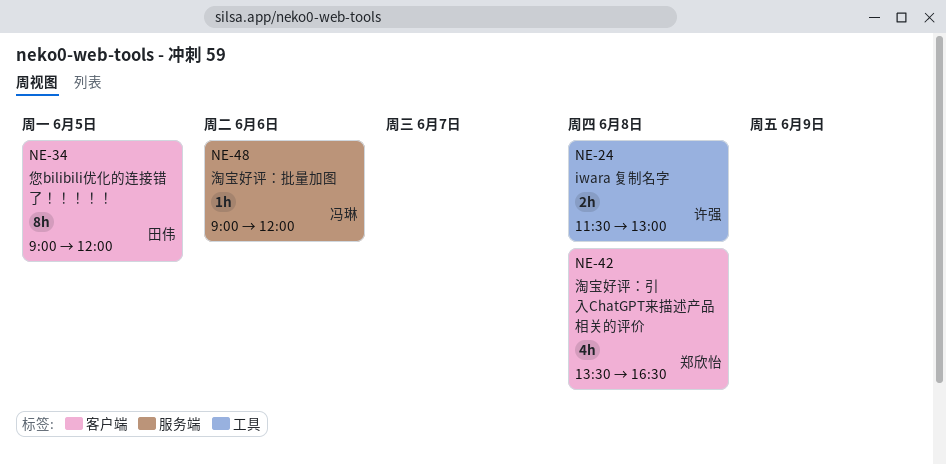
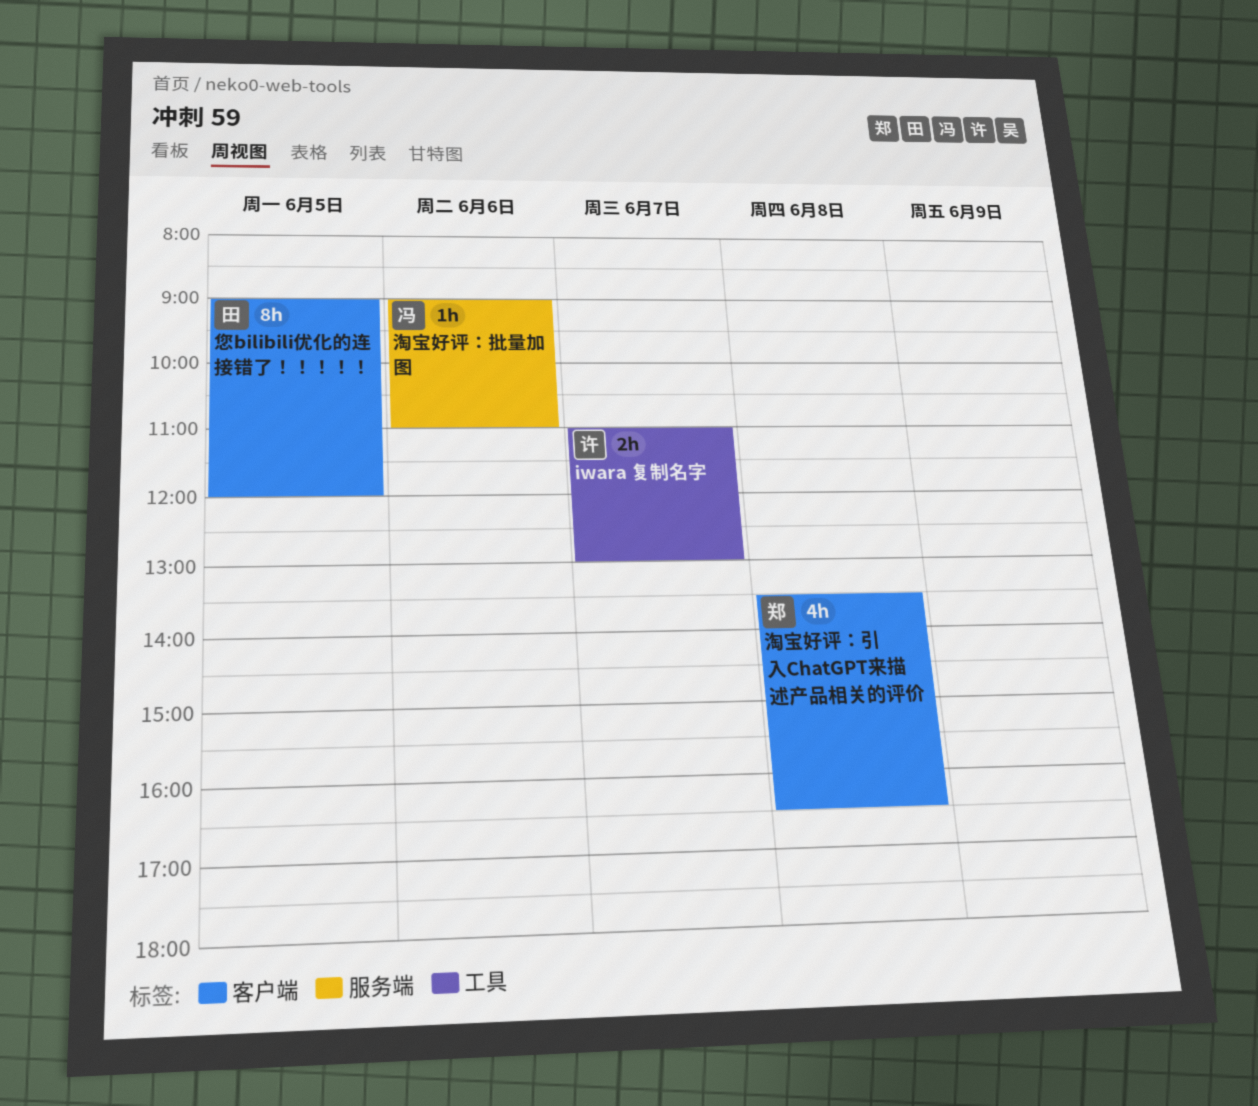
iwara 复制名字, day: Jun 8 -> Jun 7
iwara 复制名字, begins: 11:30 -> 11:00
淘宝好评：批量加图, ends: 12:00 -> 11:00

